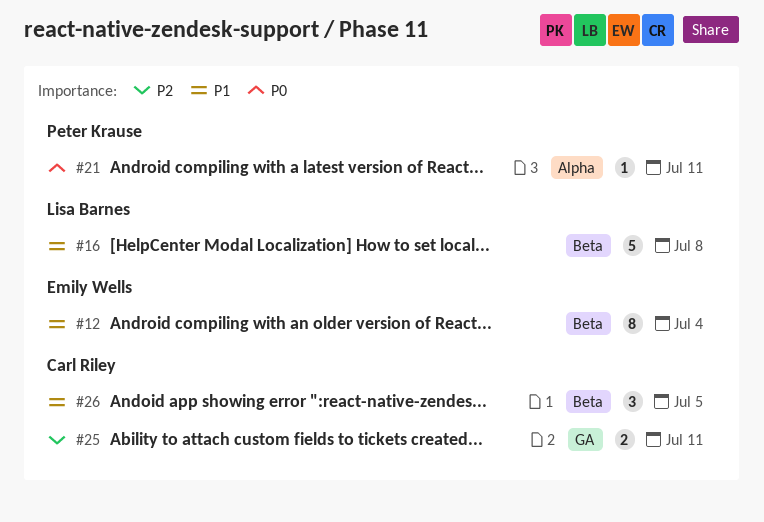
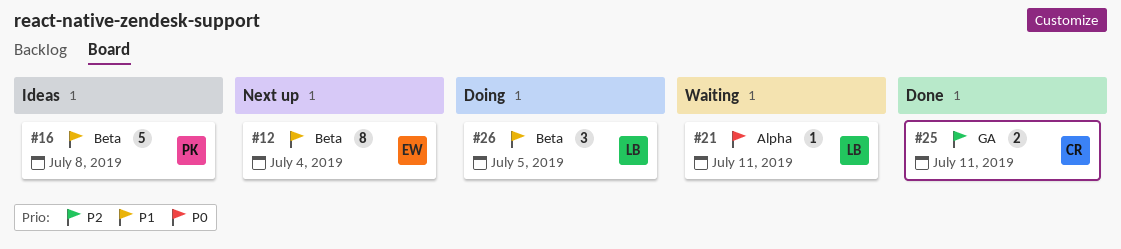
#16, owner: Lisa Barnes -> Peter Krause
#21, owner: Peter Krause -> Lisa Barnes
#26, owner: Carl Riley -> Lisa Barnes

